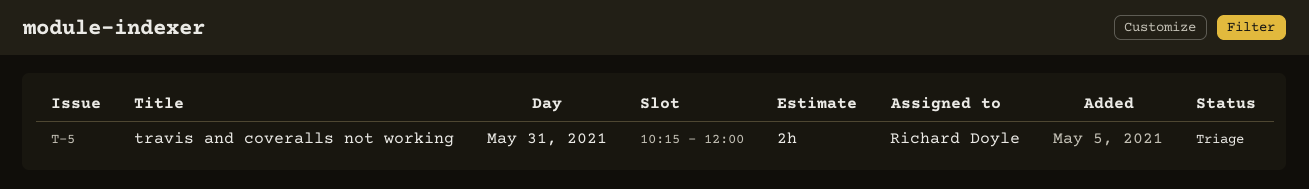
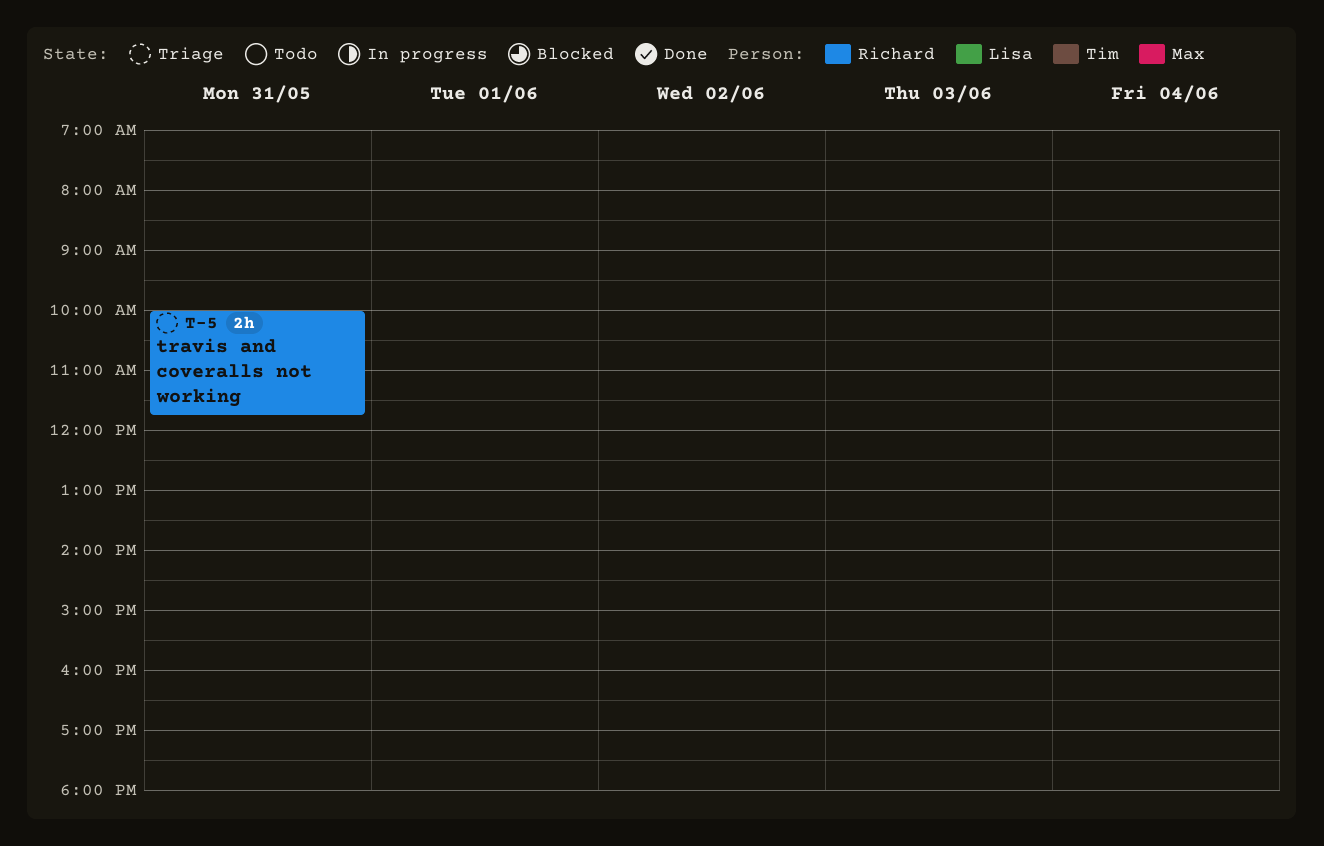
T-5, begins: 10:15 -> 10:00
T-5, ends: 12:00 -> 11:45

